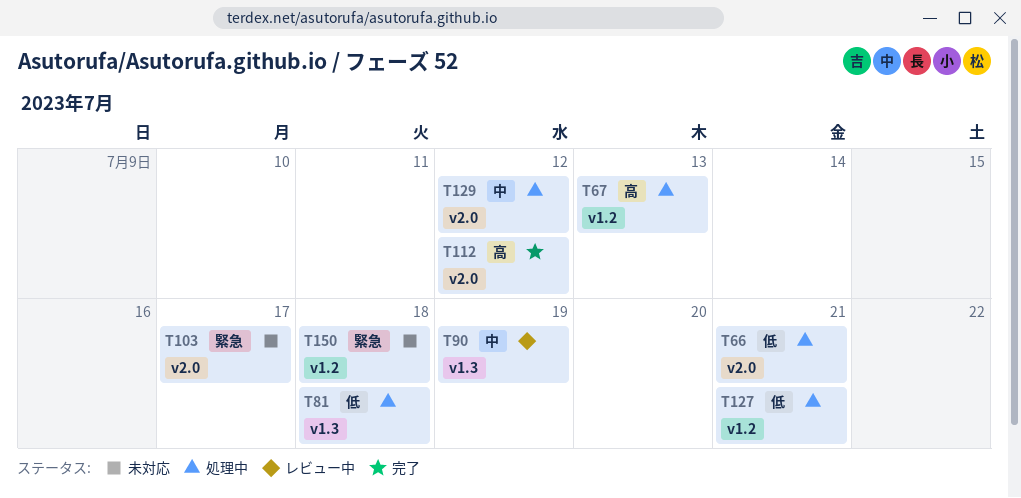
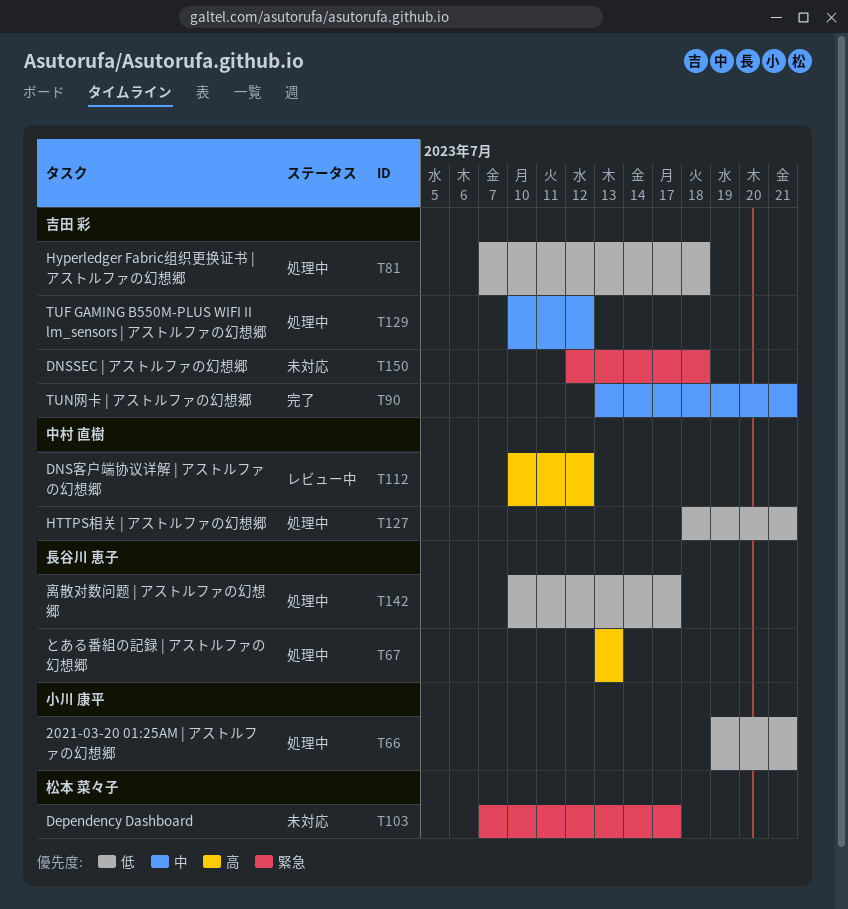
T90, status: レビュー中 -> 完了
T90, due: Jul 19 -> Jul 21
T112, status: 完了 -> レビュー中
T142: none -> present

